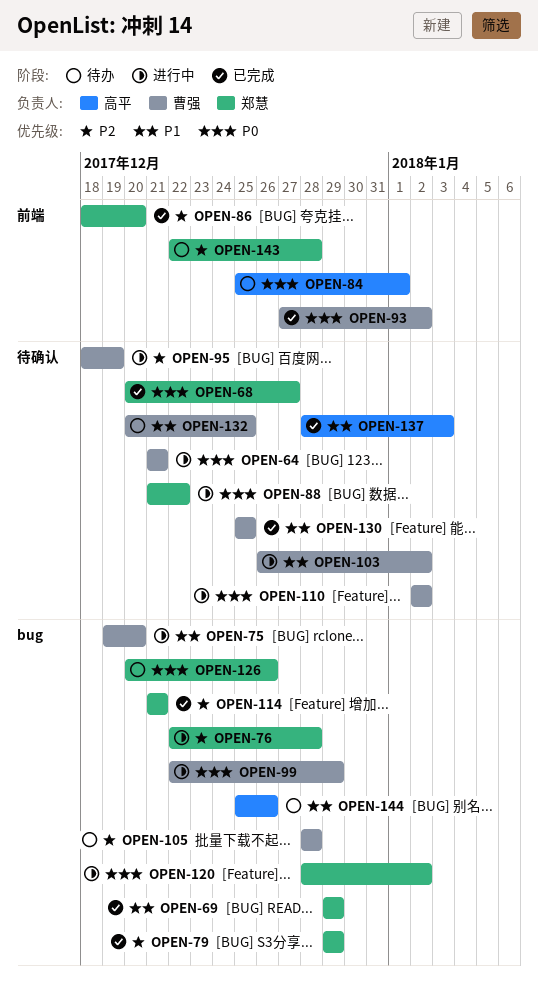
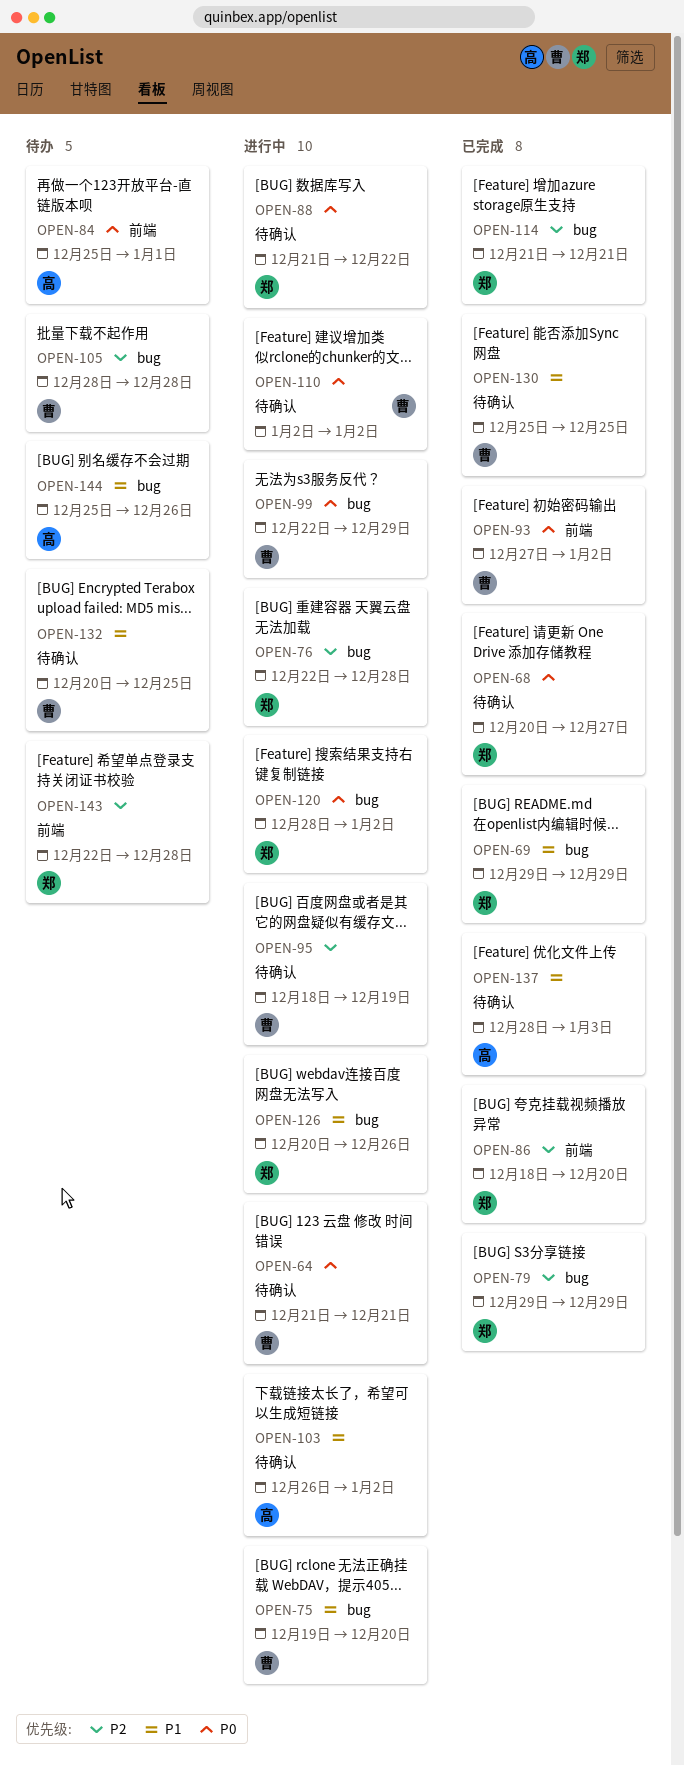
OPEN-103, owner: 曹强 -> 高平
OPEN-126, status: 待办 -> 进行中
OPEN-126, priority: P0 -> P1

